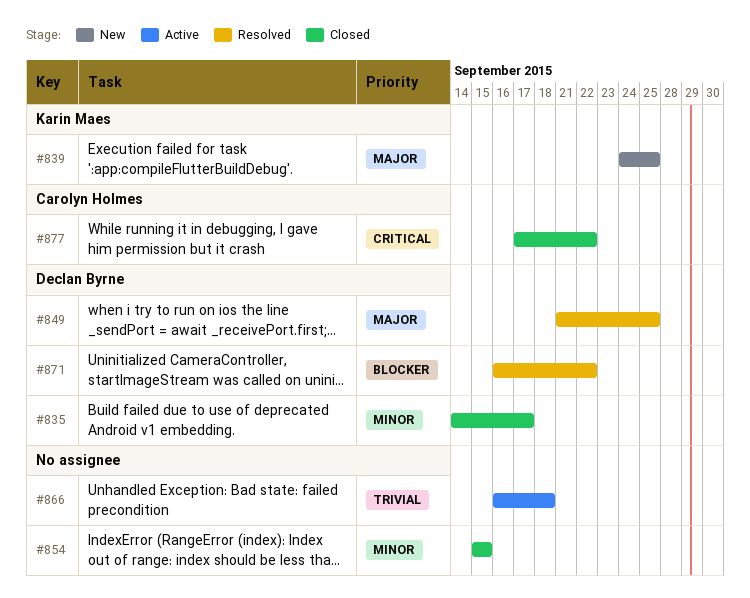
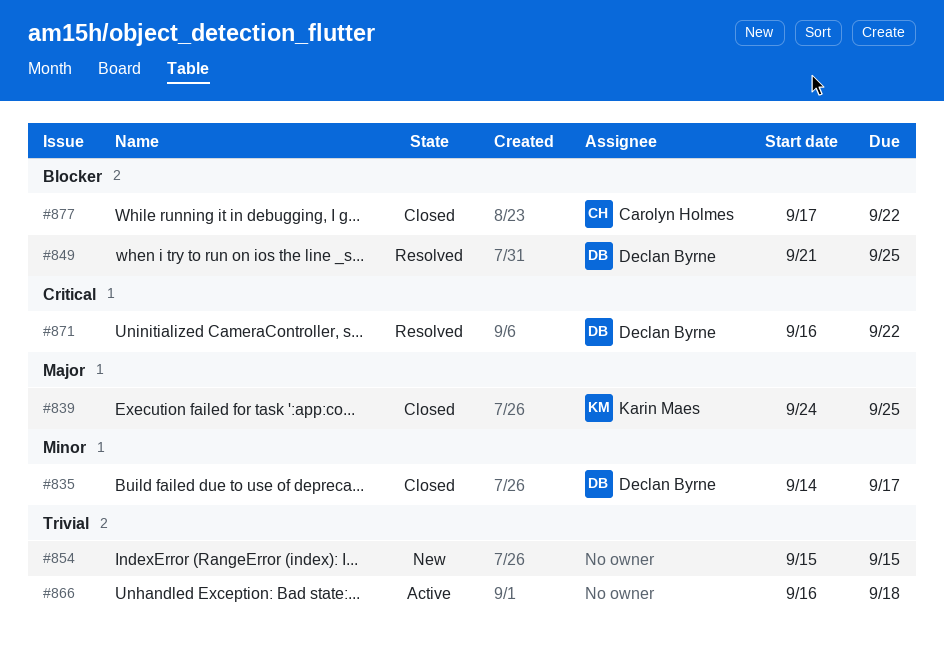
#839, status: New -> Closed
#849, priority: Major -> Blocker
#854, status: Closed -> New
#854, priority: Minor -> Trivial
#871, priority: Blocker -> Critical
#877, priority: Critical -> Blocker

